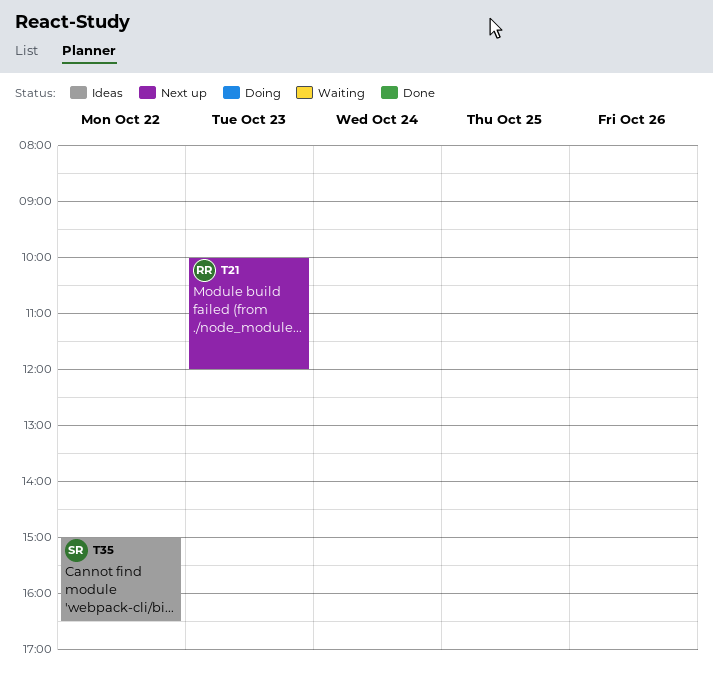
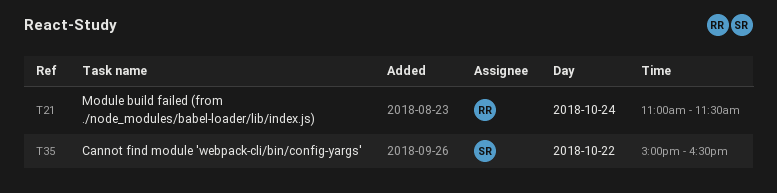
T21, day: Oct 23 -> Oct 24
T21, begins: 10:00 -> 11:00
T21, ends: 12:00 -> 11:30

